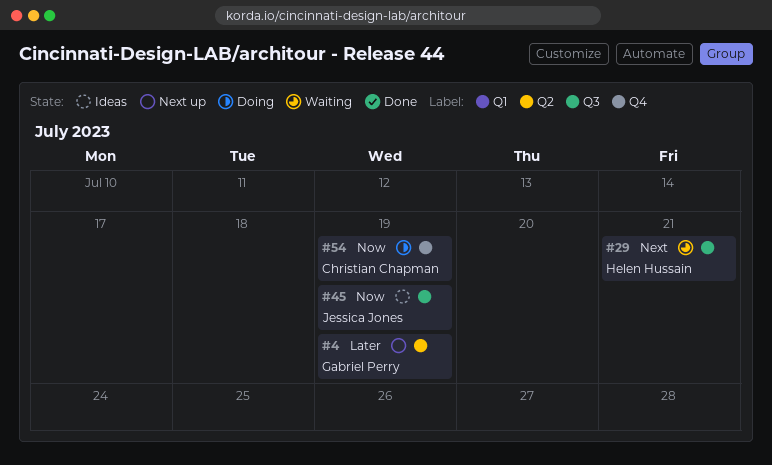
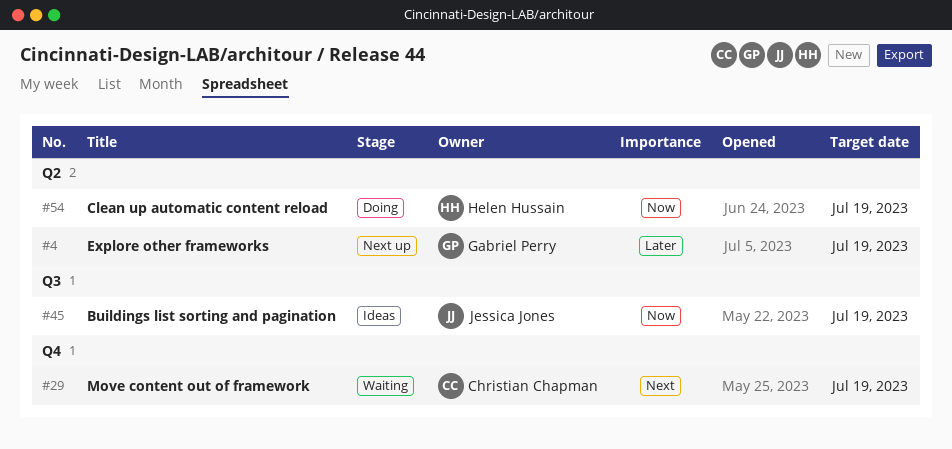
#29, owner: Helen Hussain -> Christian Chapman
#29, label: Q3 -> Q4
#29, due: Jul 21 -> Jul 19
#54, owner: Christian Chapman -> Helen Hussain
#54, label: Q4 -> Q2

